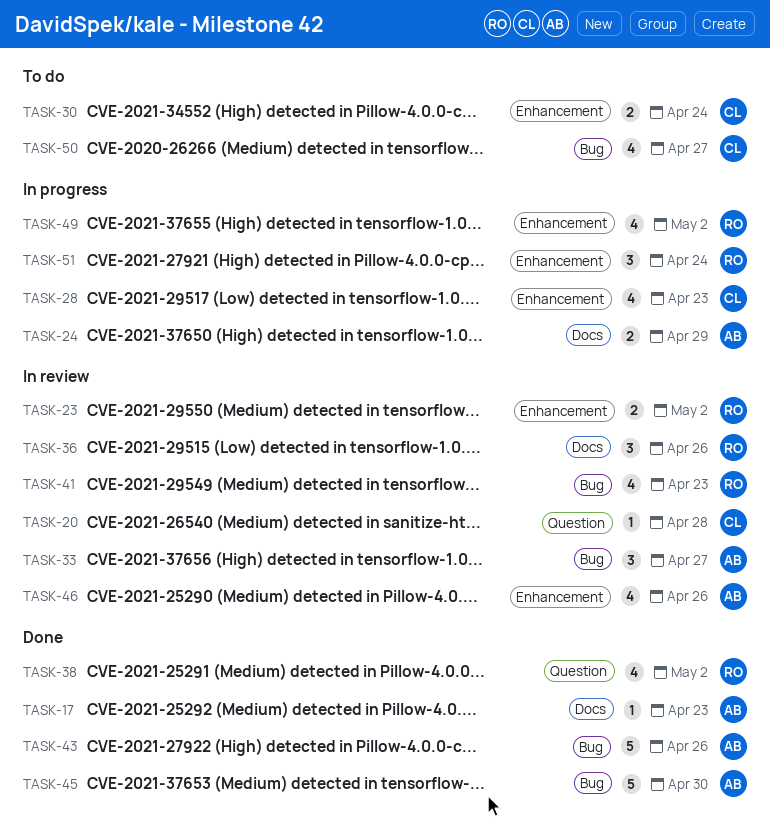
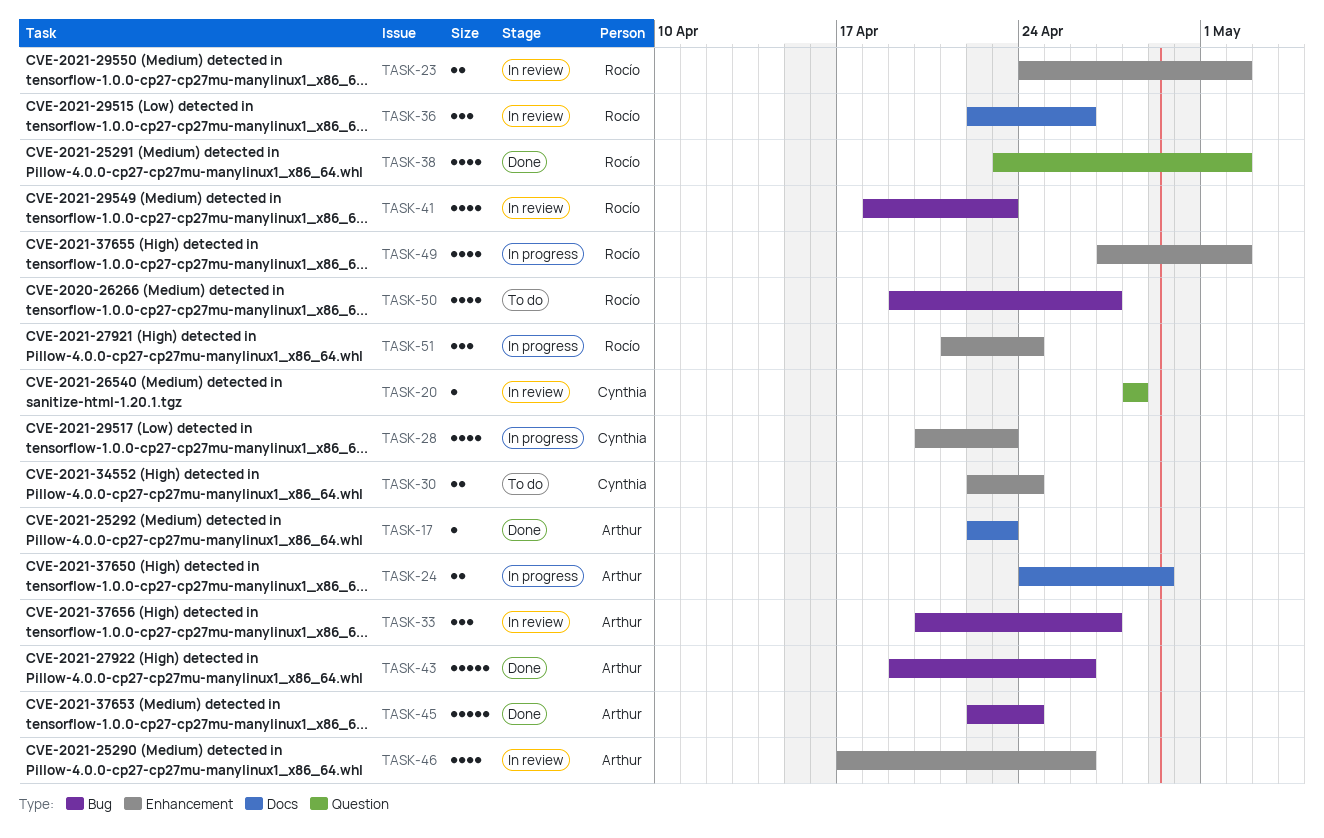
TASK-45, due: Apr 30 -> Apr 24
TASK-50, owner: Cynthia -> Rocío

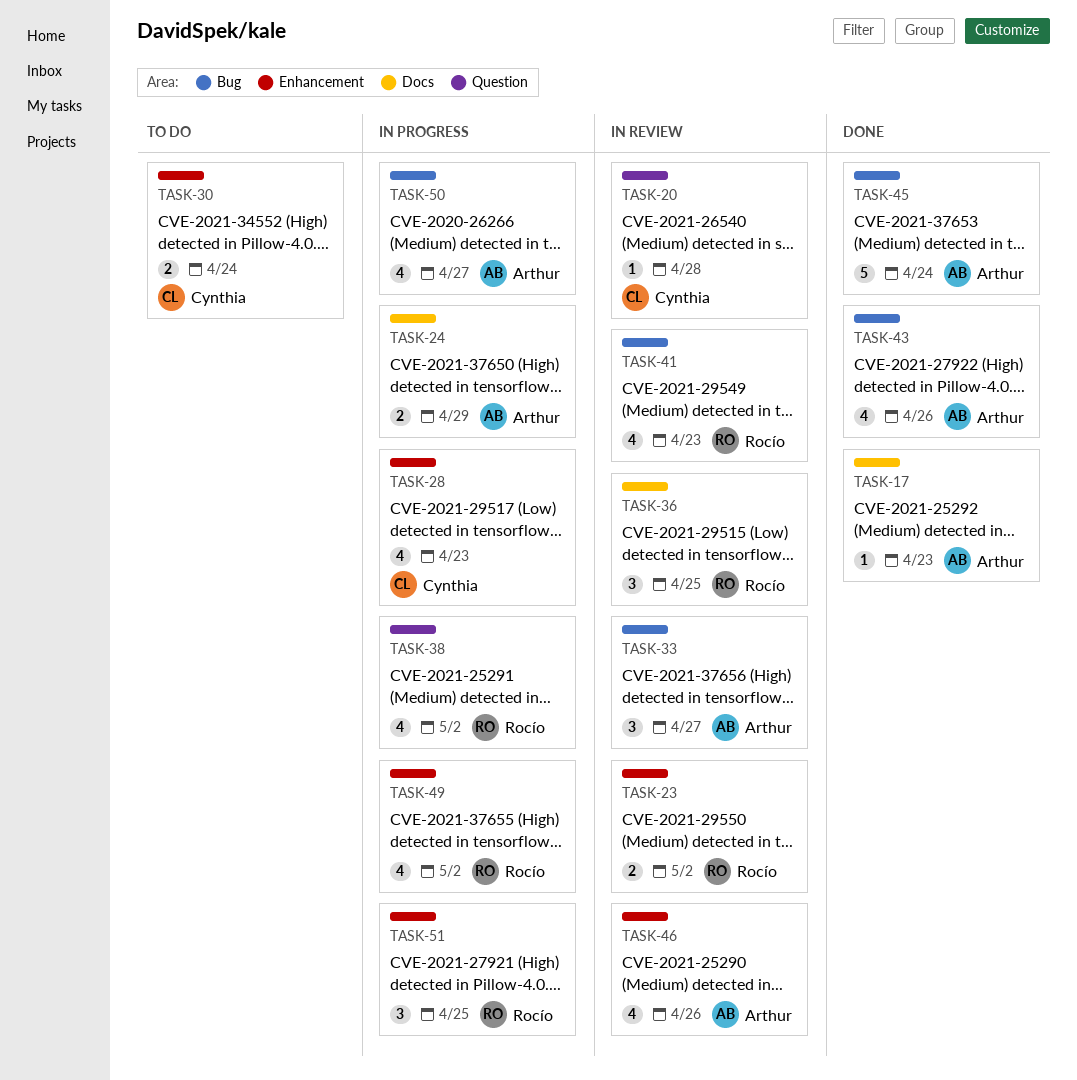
TASK-36, due: Apr 26 -> Apr 25
TASK-38, status: Done -> In progress
TASK-43, estimate: 5 -> 4
TASK-50, status: To do -> In progress
TASK-50, owner: Rocío -> Arthur
TASK-51, due: Apr 24 -> Apr 25

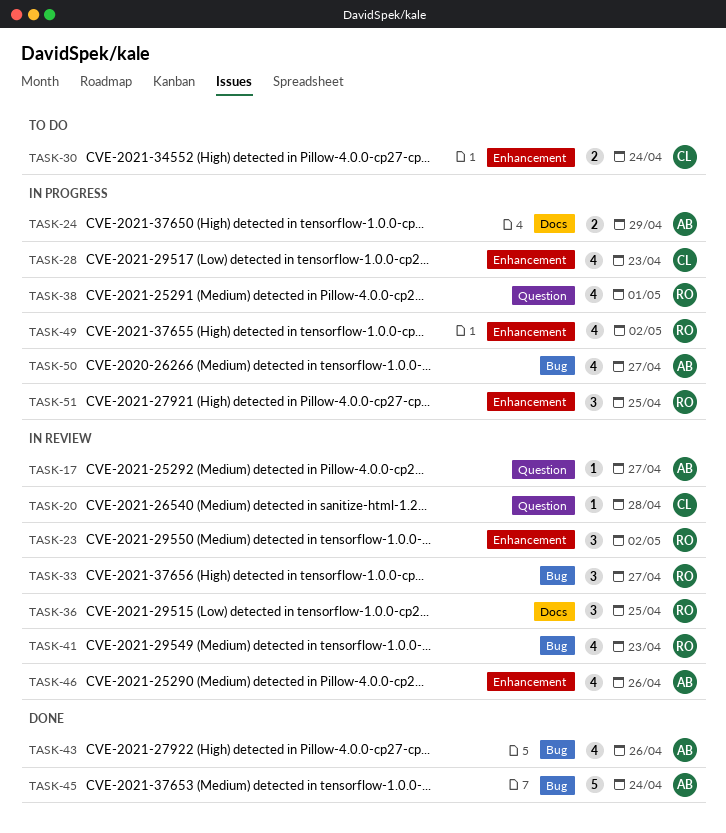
TASK-17, status: Done -> In review
TASK-17, label: Docs -> Question
TASK-17, due: Apr 23 -> Apr 27
TASK-23, estimate: 2 -> 3
TASK-33, owner: Arthur -> Rocío
TASK-38, due: May 2 -> May 1

